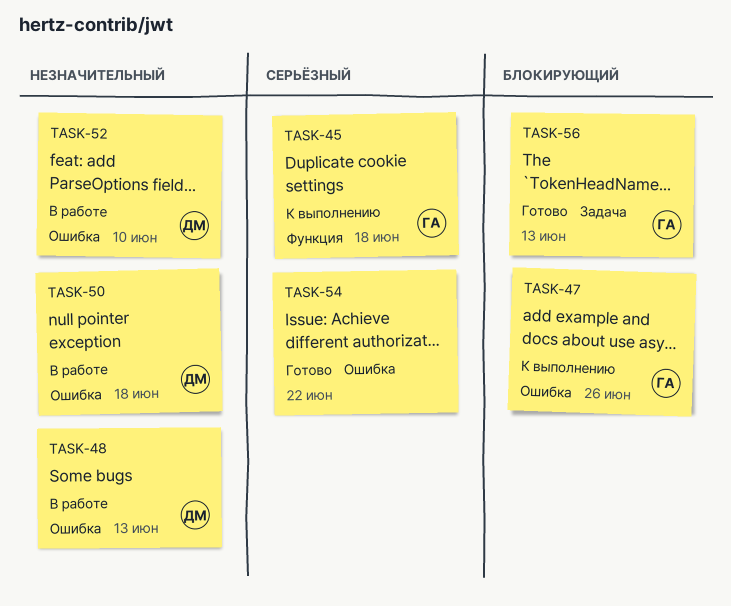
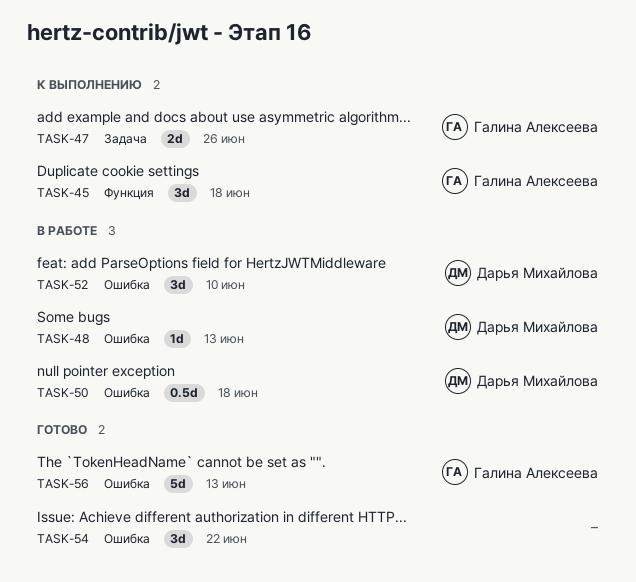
TASK-47, label: Ошибка -> Задача
TASK-56, label: Задача -> Ошибка

